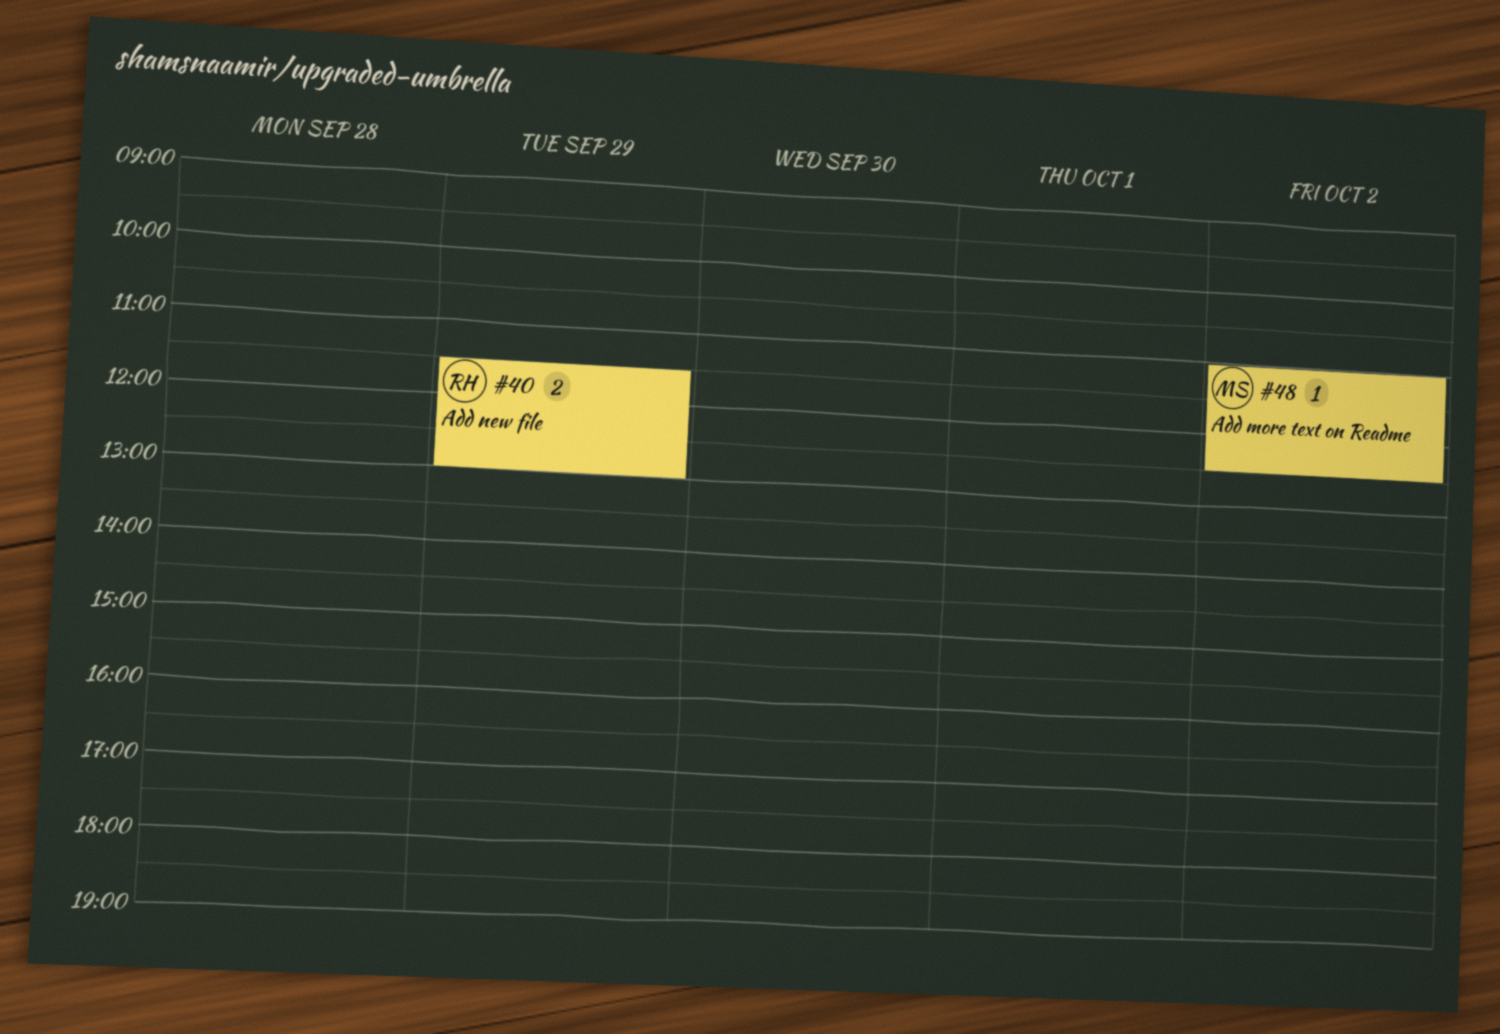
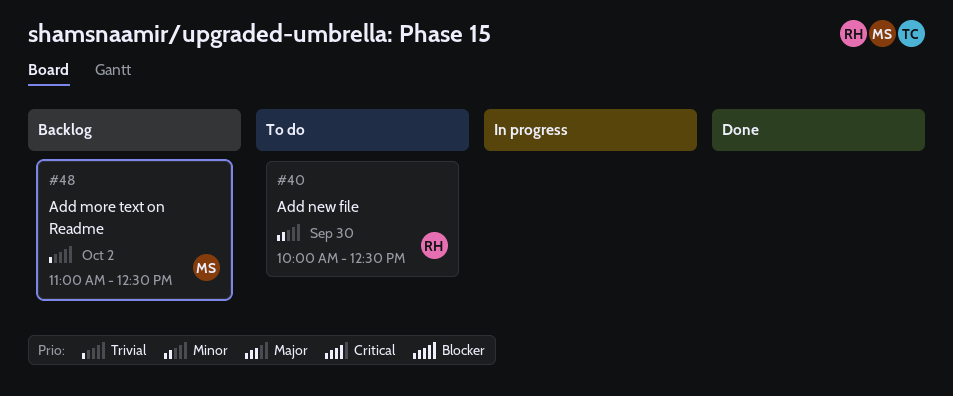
#40, day: Sep 29 -> Sep 30
#40, begins: 11:30 -> 10:00
#40, ends: 13:00 -> 12:30

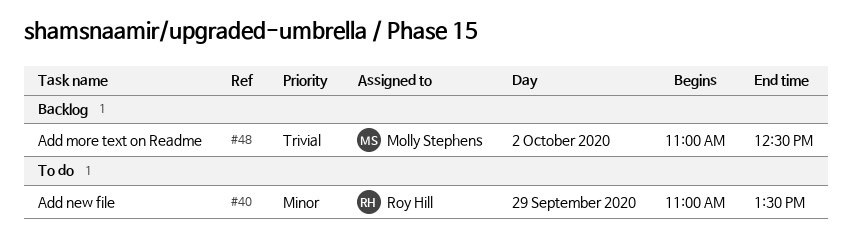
#40, day: Sep 30 -> Sep 29
#40, begins: 10:00 -> 11:00
#40, ends: 12:30 -> 13:30

